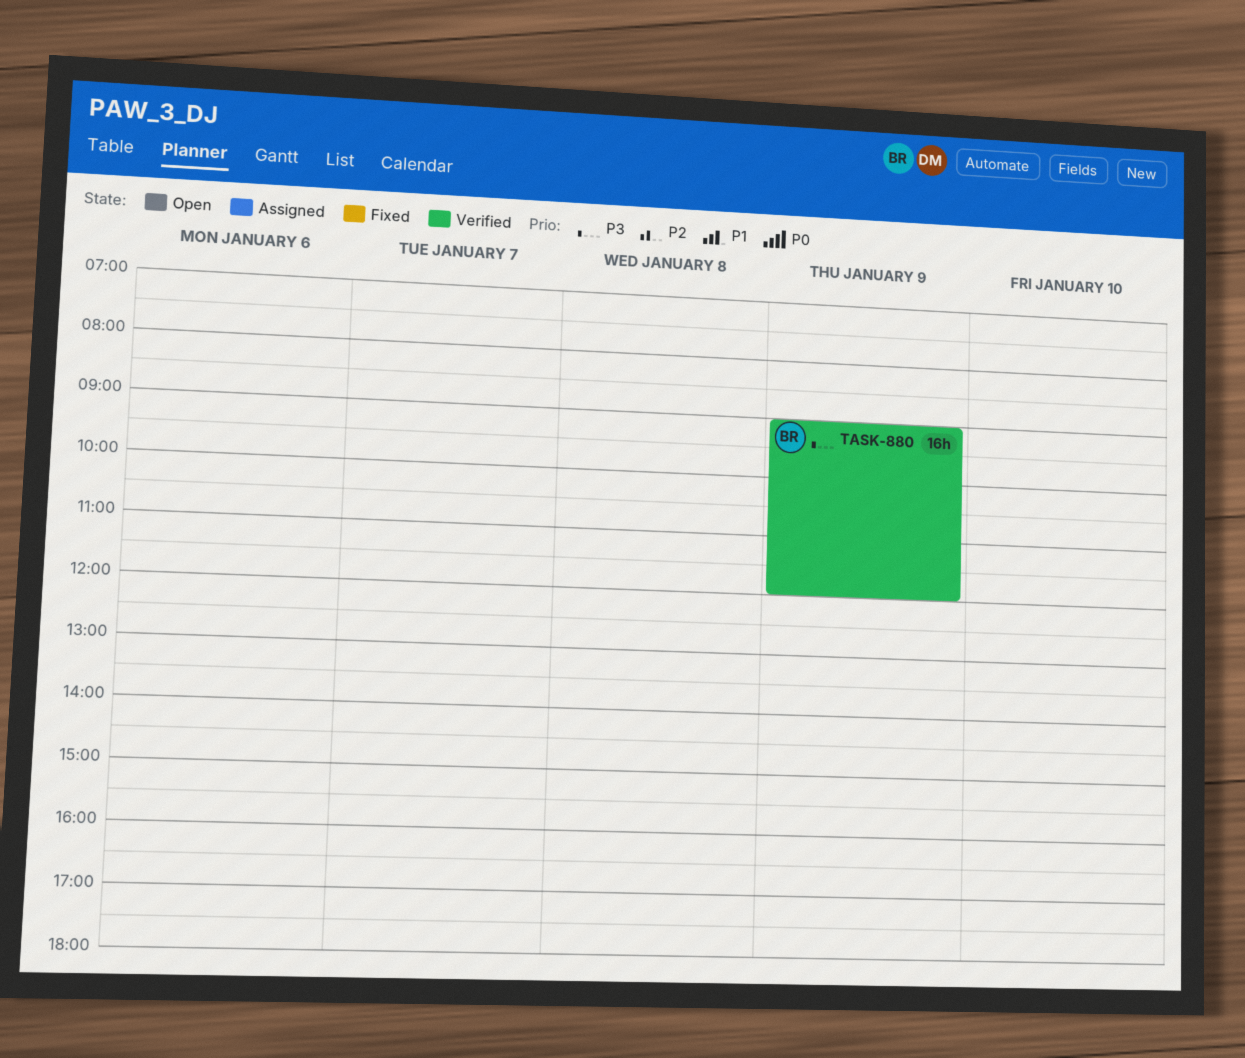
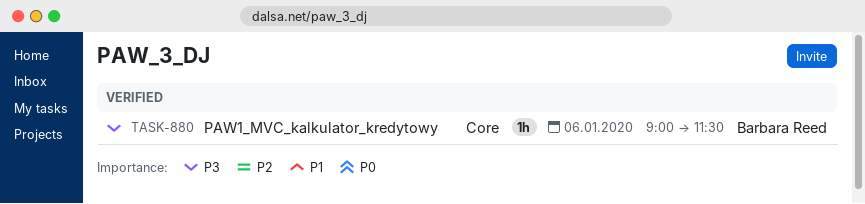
TASK-880, estimate: 16h -> 1h
TASK-880, day: Jan 9 -> Jan 6
TASK-880, ends: 12:00 -> 11:30

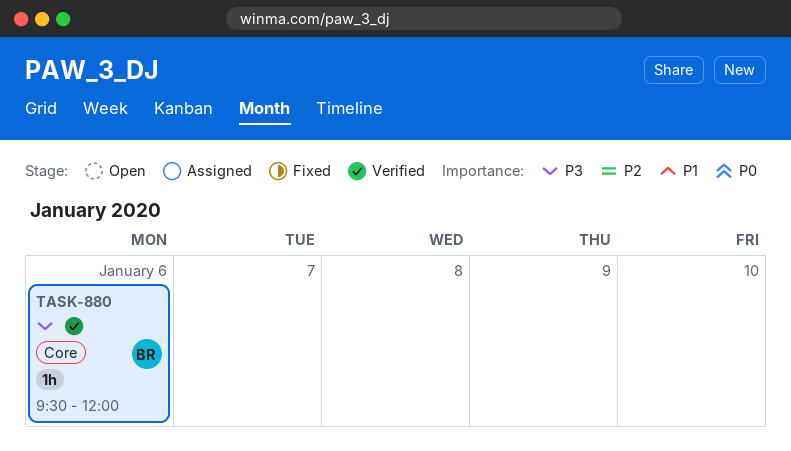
TASK-880, begins: 09:00 -> 09:30
TASK-880, ends: 11:30 -> 12:00

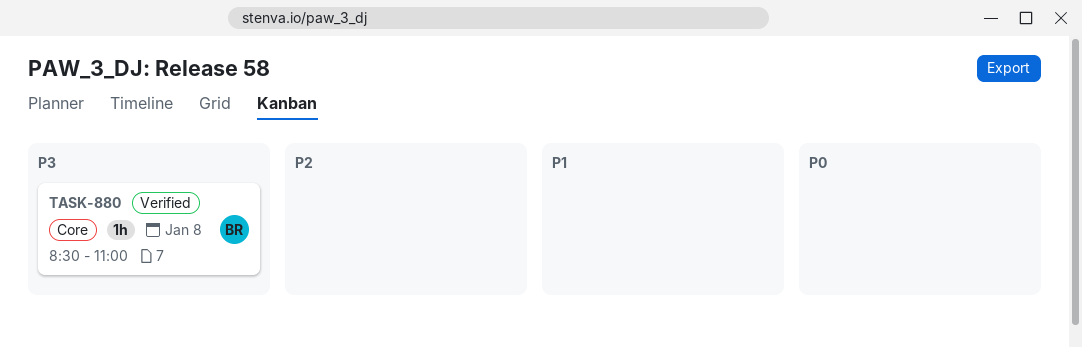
TASK-880, day: Jan 6 -> Jan 8
TASK-880, begins: 09:30 -> 08:30
TASK-880, ends: 12:00 -> 11:00

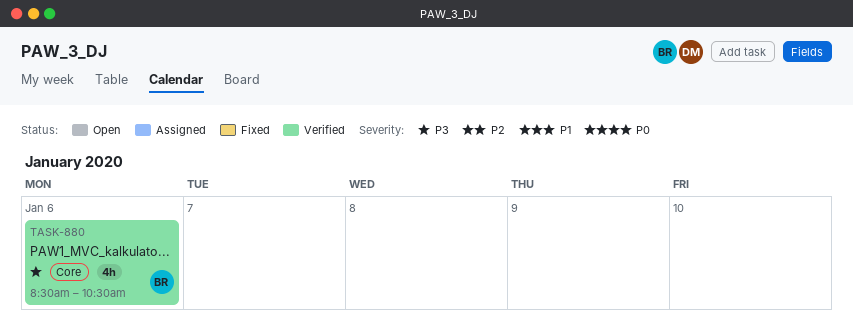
TASK-880, estimate: 1h -> 4h
TASK-880, day: Jan 8 -> Jan 6
TASK-880, ends: 11:00 -> 10:30

